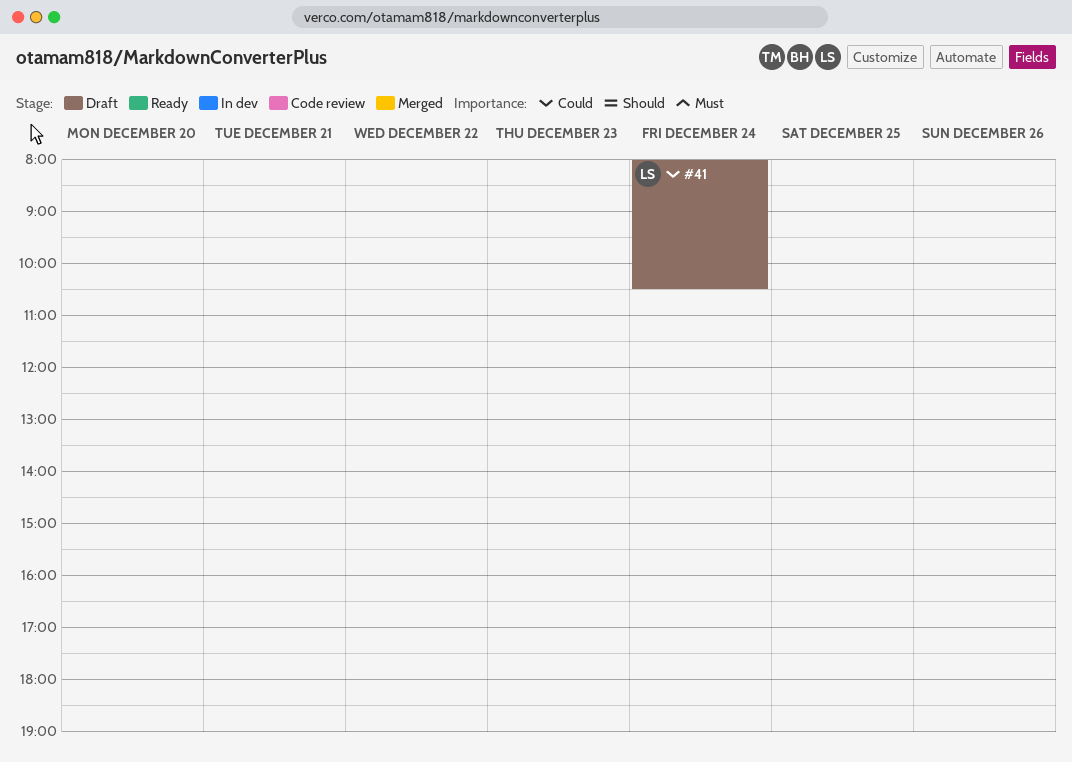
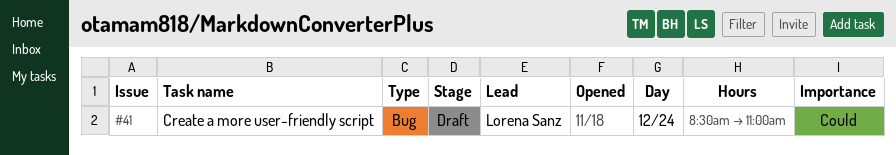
#41, begins: 08:00 -> 08:30
#41, ends: 10:30 -> 11:00

